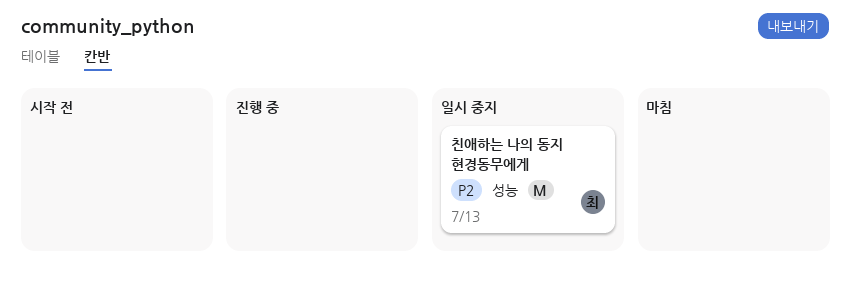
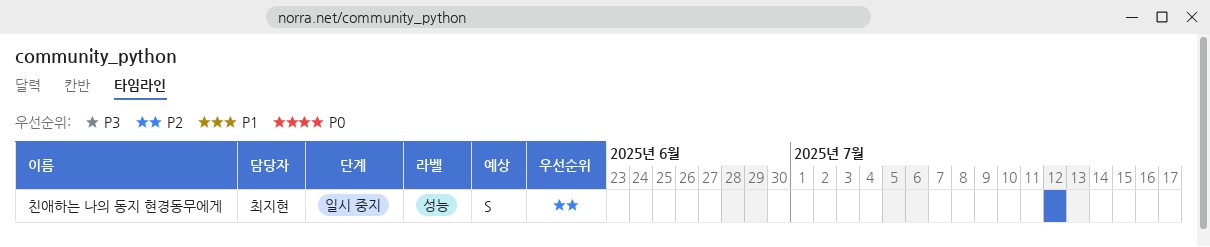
친애하는 나의 동지 현경동무에게, estimate: M -> S
친애하는 나의 동지 현경동무에게, due: Jul 13 -> Jul 12

